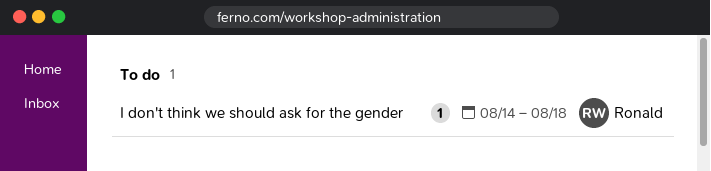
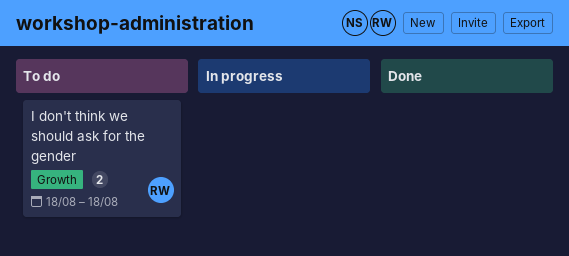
I don't think we should ask for the gender, estimate: 1 -> 2
I don't think we should ask for the gender, start: Aug 14 -> Aug 18

